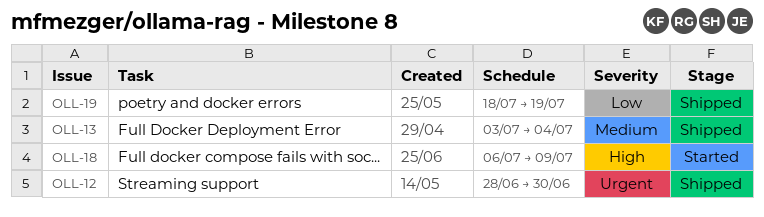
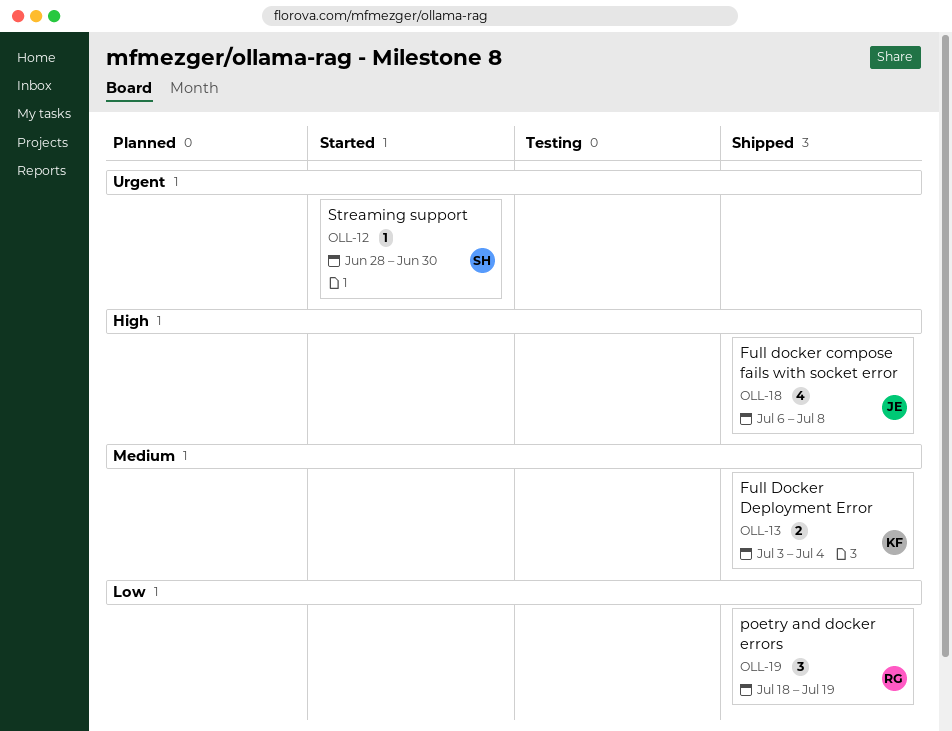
OLL-12, status: Shipped -> Started
OLL-18, status: Started -> Shipped
OLL-18, due: Jul 9 -> Jul 8

